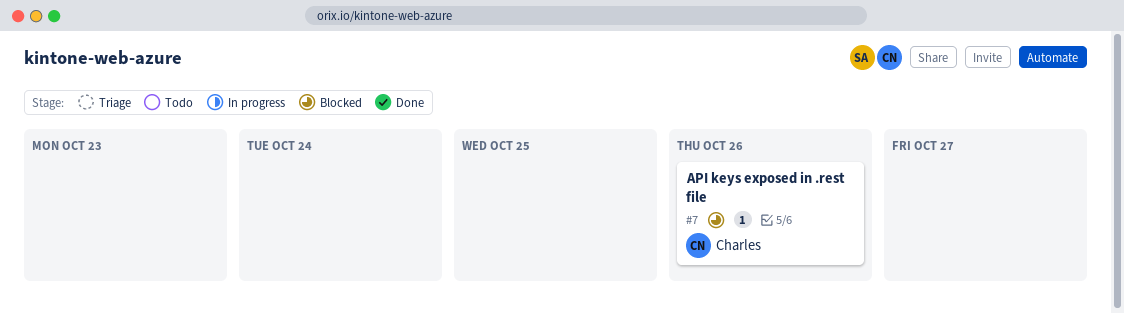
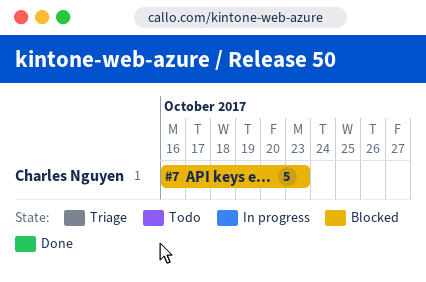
#7, estimate: 1 -> 5
#7, due: Oct 26 -> Oct 23

